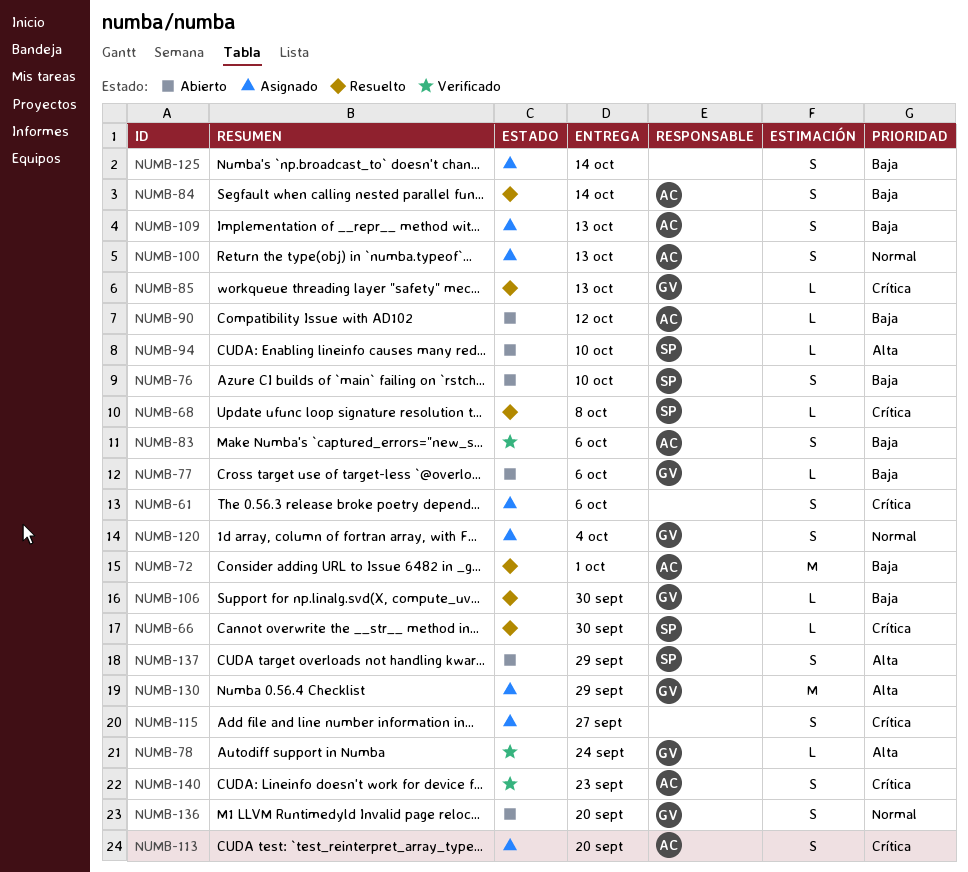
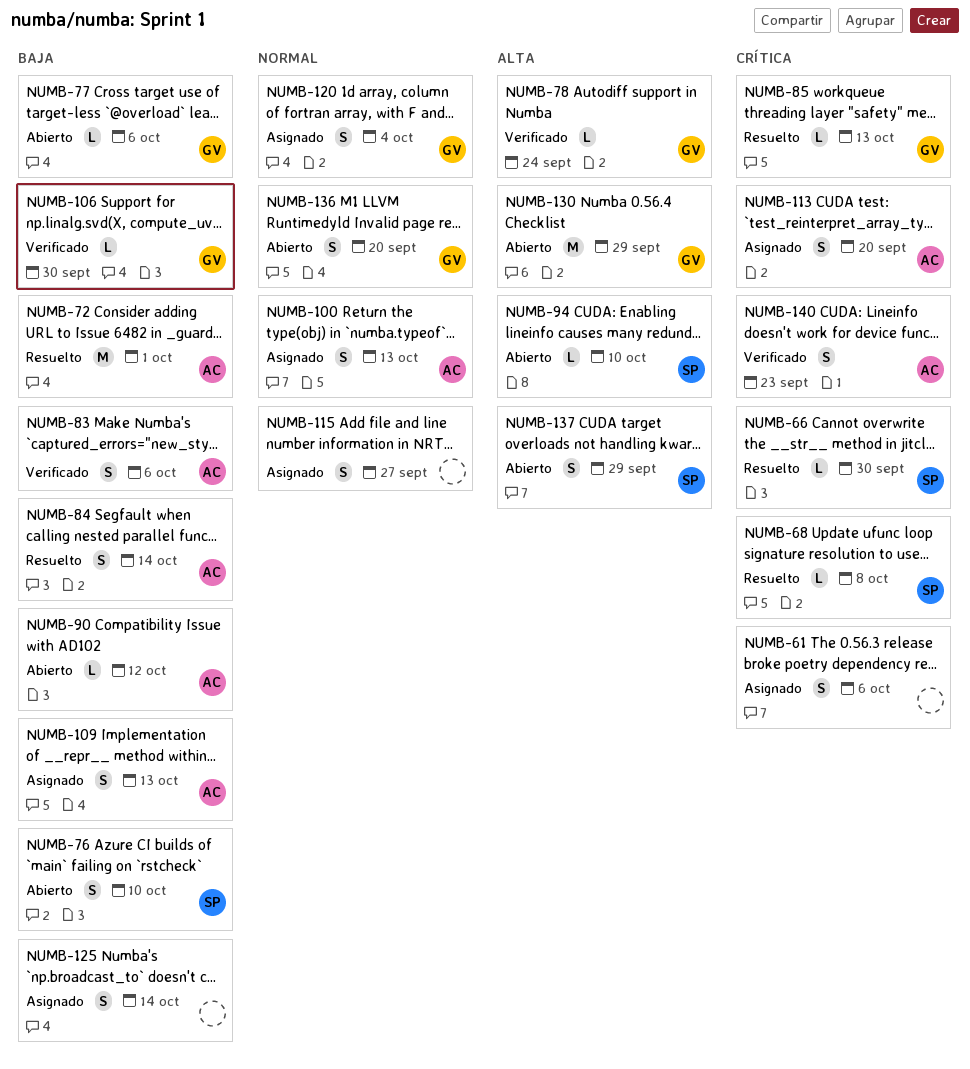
NUMB-106, status: Resuelto -> Verificado
NUMB-115, priority: Crítica -> Normal
NUMB-130, status: Asignado -> Abierto

